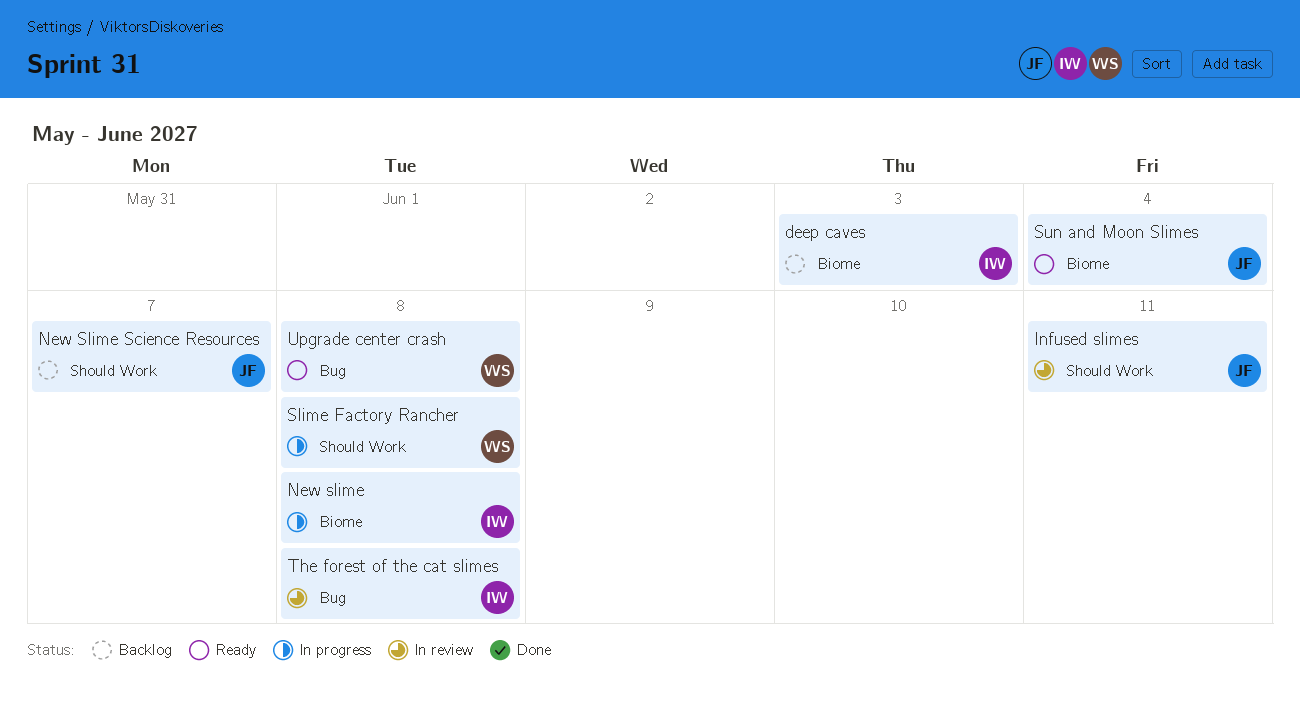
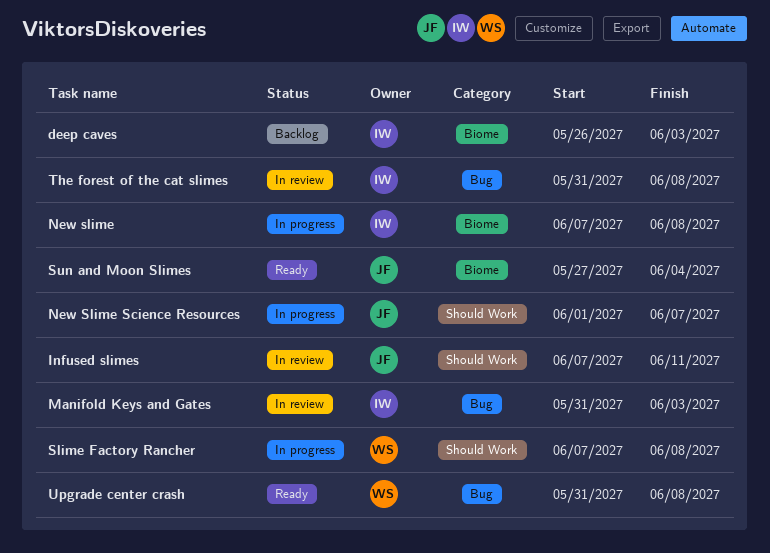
Manifold Keys and Gates: none -> present
New Slime Science Resources, status: Backlog -> In progress

